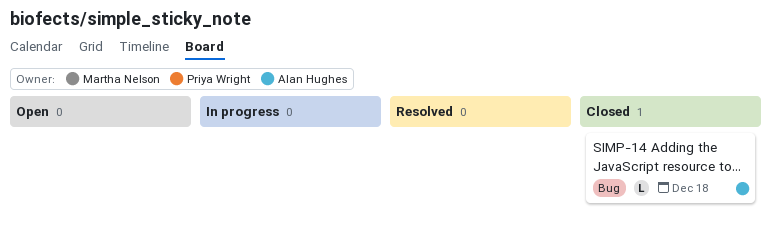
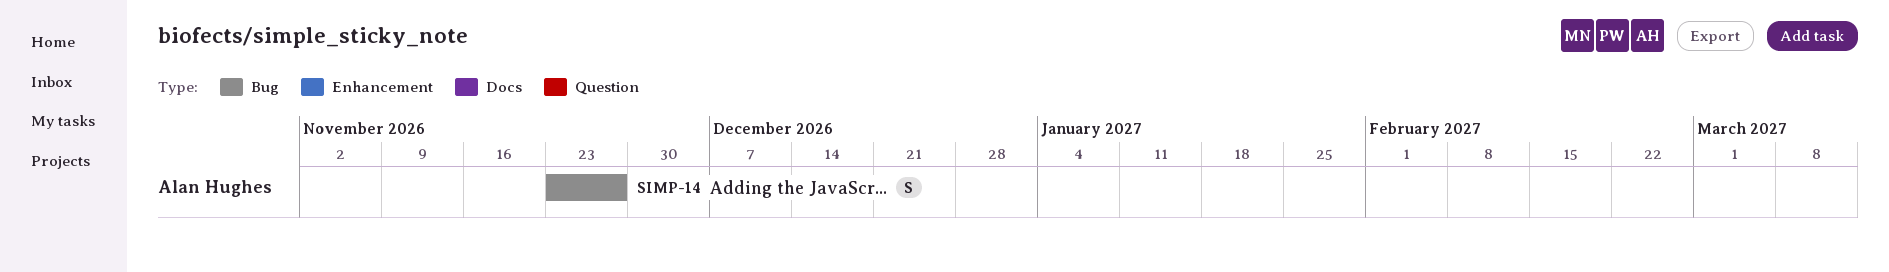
SIMP-14, estimate: L -> S
SIMP-14, due: Dec 18 -> Nov 27

